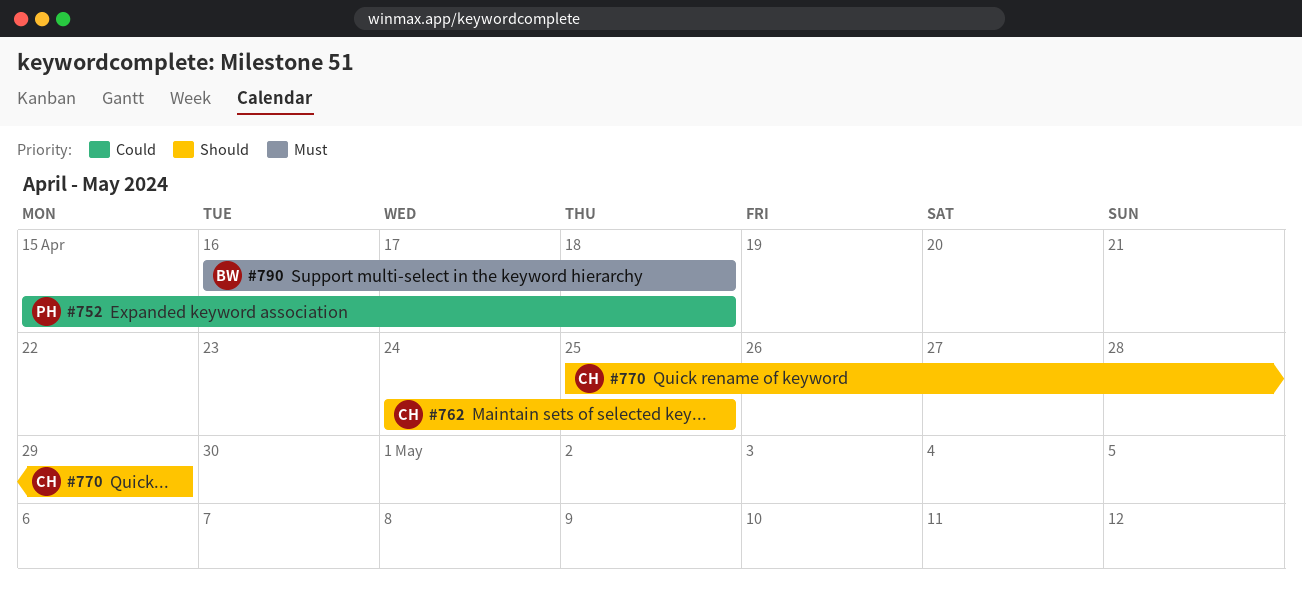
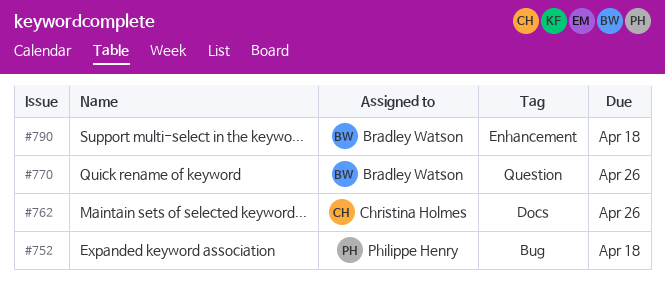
#762, due: Apr 25 -> Apr 26
#770, owner: Christina Holmes -> Bradley Watson
#770, due: Apr 29 -> Apr 26

